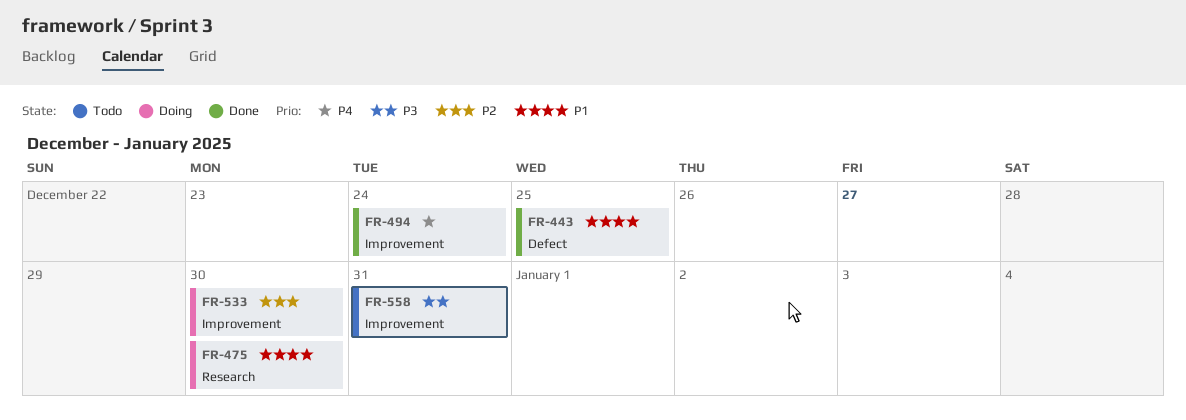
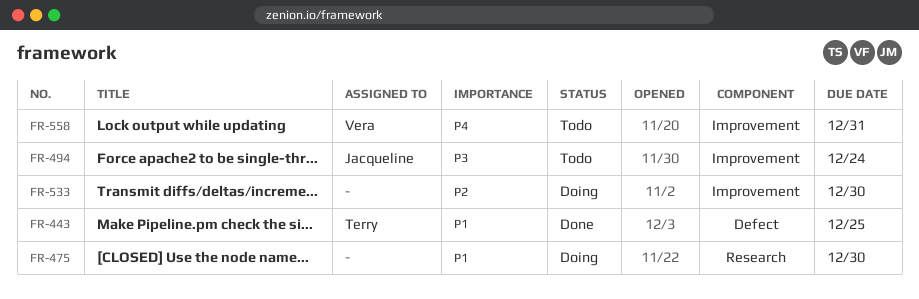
FR-494, status: Done -> Todo
FR-494, priority: P4 -> P3
FR-558, priority: P3 -> P4

